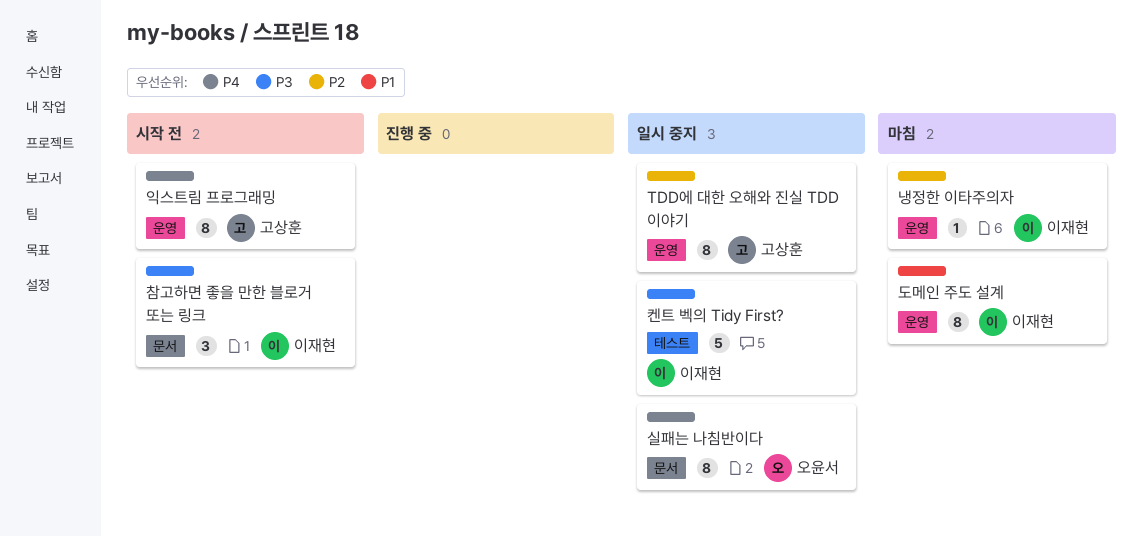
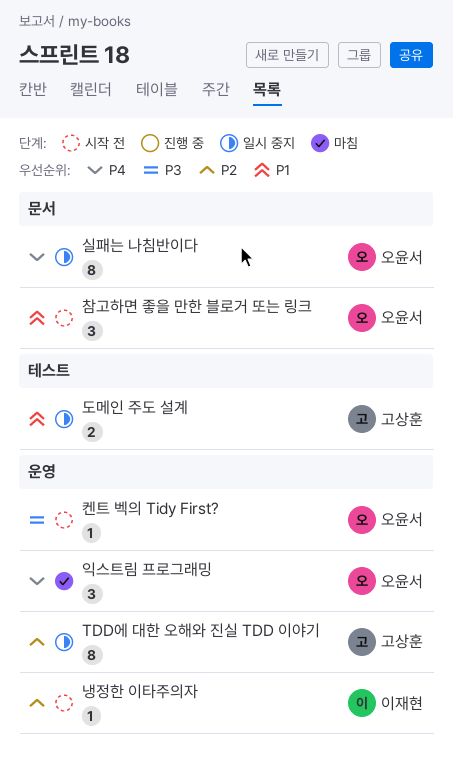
냉정한 이타주의자, status: 마침 -> 시작 전
도메인 주도 설계, status: 마침 -> 일시 중지
도메인 주도 설계, owner: 이재현 -> 고상훈
도메인 주도 설계, label: 운영 -> 테스트
도메인 주도 설계, estimate: 8 -> 2
익스트림 프로그래밍, status: 시작 전 -> 마침
익스트림 프로그래밍, owner: 고상훈 -> 오윤서
익스트림 프로그래밍, estimate: 8 -> 3
참고하면 좋을 만한 블로거 또는 링크, owner: 이재현 -> 오윤서
참고하면 좋을 만한 블로거 또는 링크, priority: P3 -> P1
켄트 벡의 Tidy First?, status: 일시 중지 -> 시작 전
켄트 벡의 Tidy First?, owner: 이재현 -> 오윤서
켄트 벡의 Tidy First?, label: 테스트 -> 운영
켄트 벡의 Tidy First?, estimate: 5 -> 1

